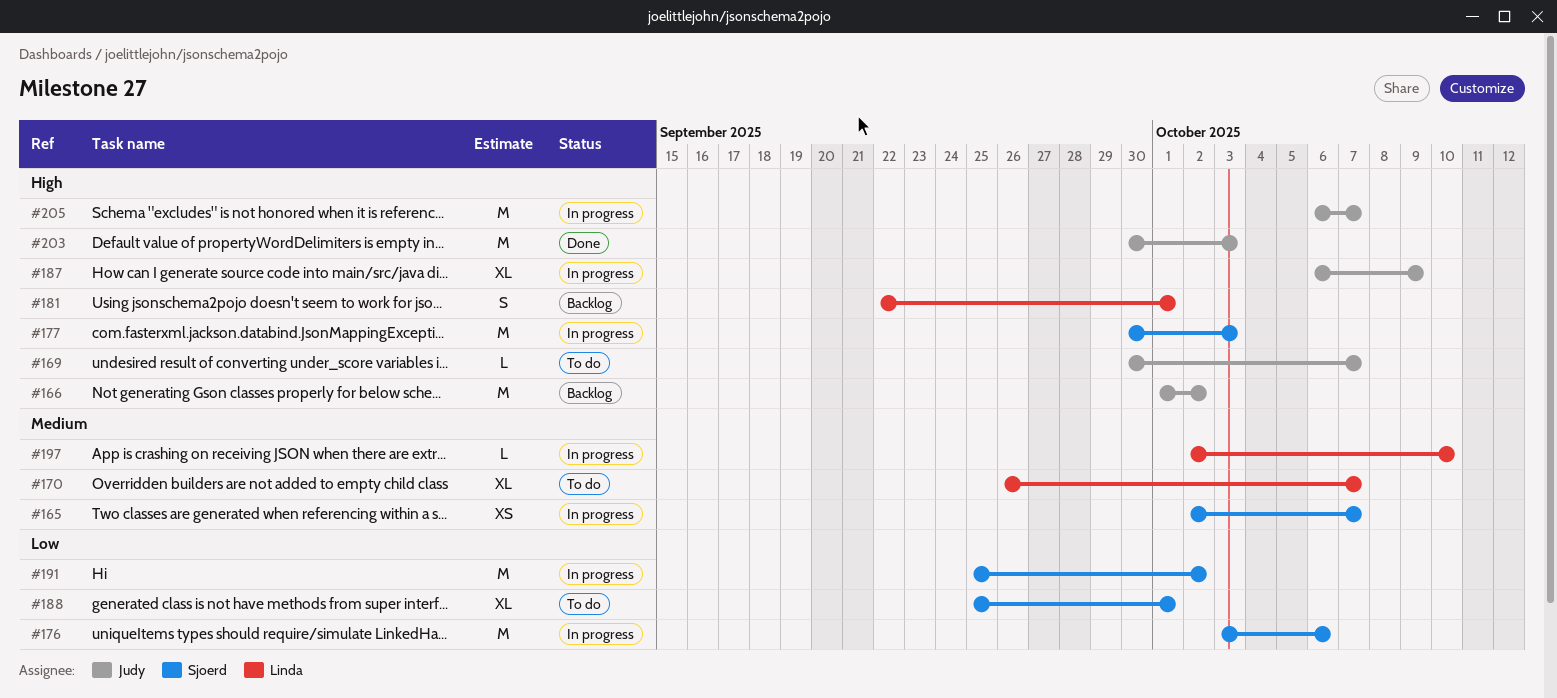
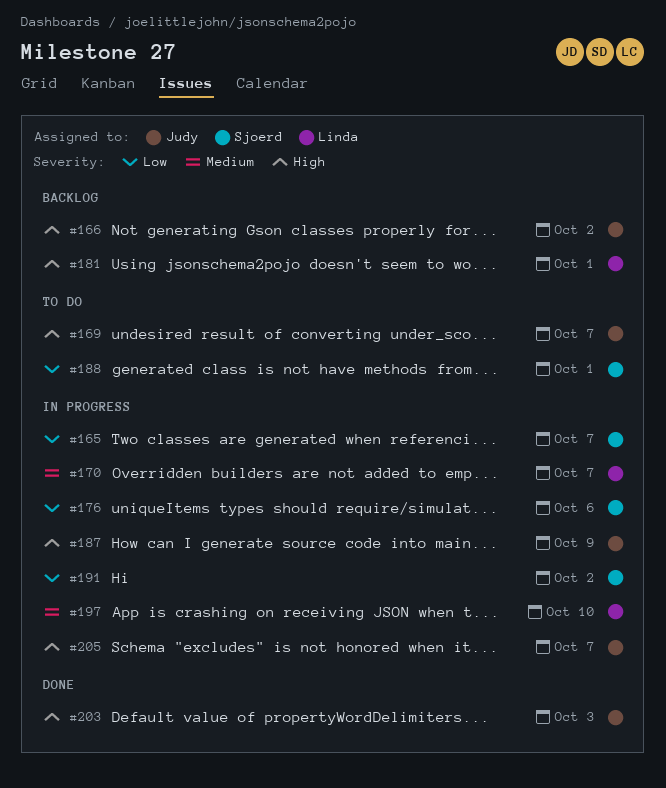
#165, priority: Medium -> Low
#170, status: To do -> In progress
#177: present -> none

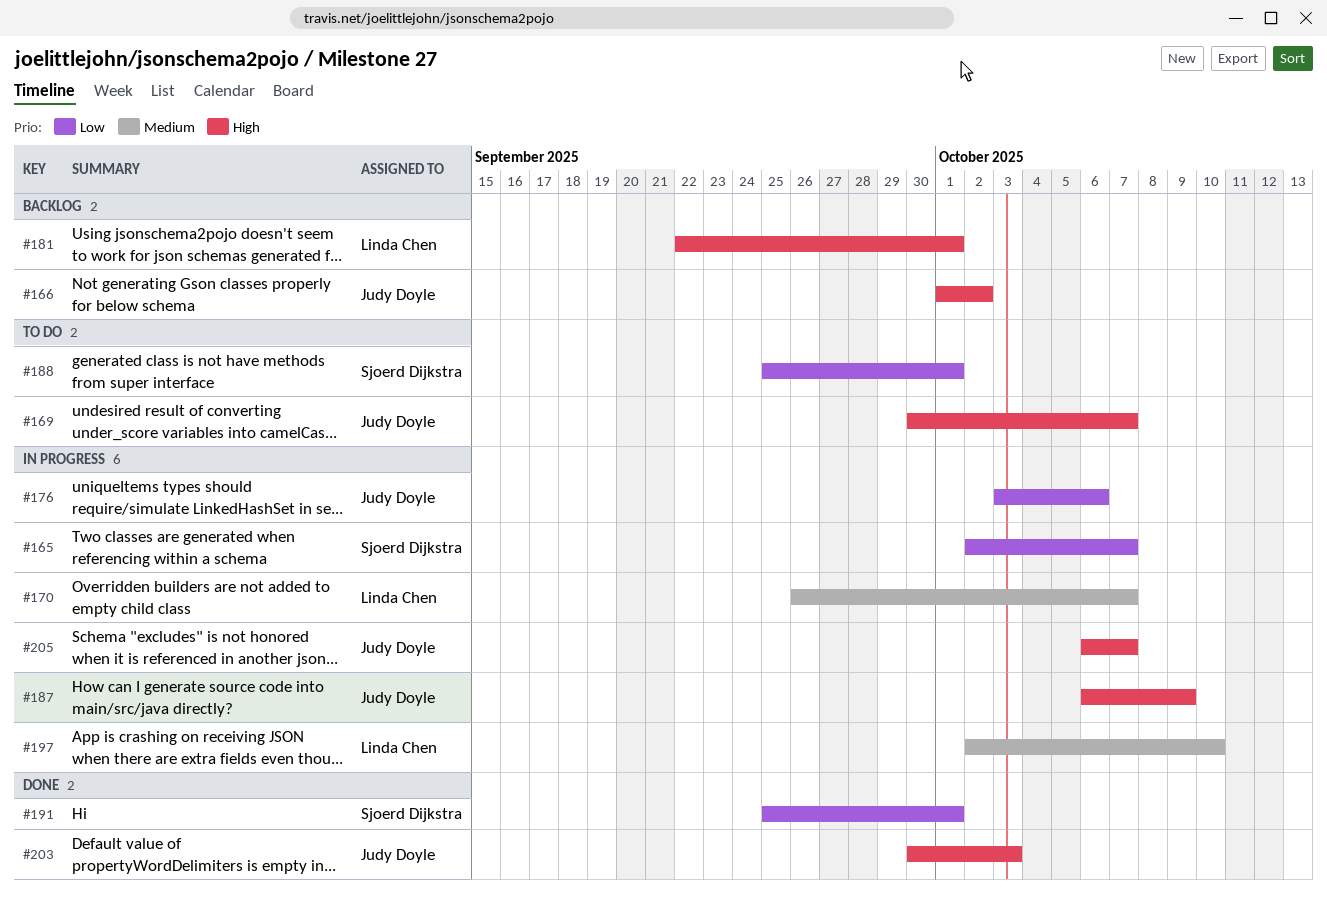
#176, owner: Sjoerd Dijkstra -> Judy Doyle
#191, status: In progress -> Done
#191, due: Oct 2 -> Oct 1

